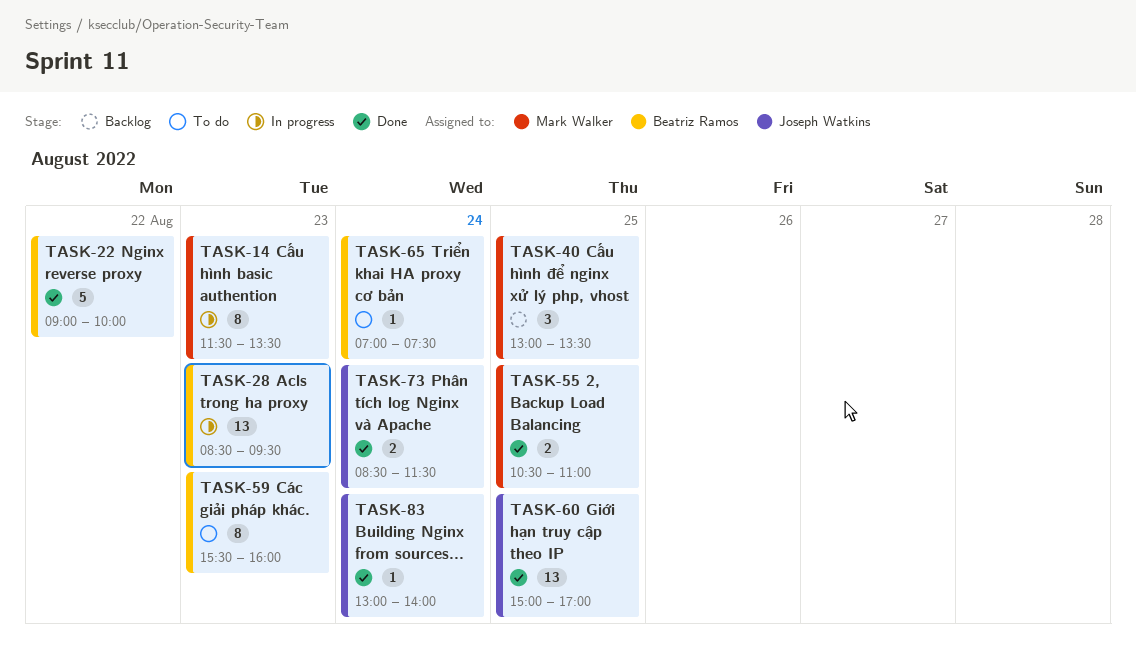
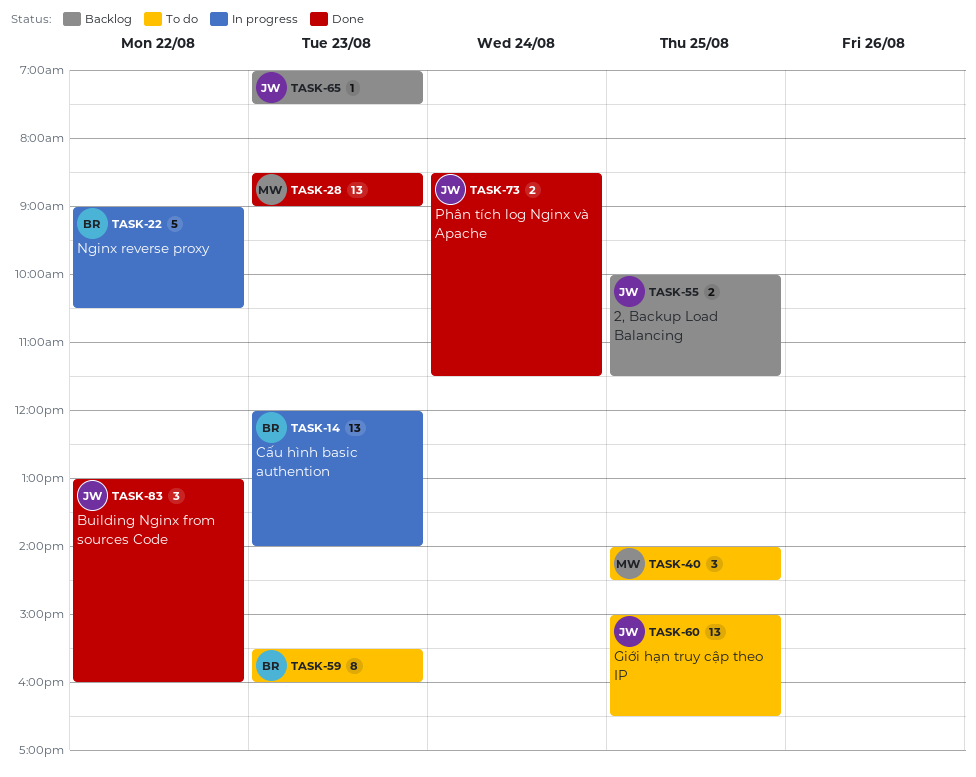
TASK-14, owner: Mark Walker -> Beatriz Ramos
TASK-14, estimate: 8 -> 13
TASK-14, begins: 11:30 -> 12:00
TASK-14, ends: 13:30 -> 14:00
TASK-22, status: Done -> In progress
TASK-22, ends: 10:00 -> 10:30
TASK-28, status: In progress -> Done
TASK-28, owner: Beatriz Ramos -> Mark Walker
TASK-28, ends: 09:30 -> 09:00
TASK-40, status: Backlog -> To do
TASK-40, begins: 13:00 -> 14:00
TASK-40, ends: 13:30 -> 14:30
TASK-55, status: Done -> Backlog
TASK-55, owner: Mark Walker -> Joseph Watkins
TASK-55, begins: 10:30 -> 10:00
TASK-55, ends: 11:00 -> 11:30
TASK-60, status: Done -> To do
TASK-60, ends: 17:00 -> 16:30
TASK-65, status: To do -> Backlog
TASK-65, owner: Beatriz Ramos -> Joseph Watkins
TASK-65, day: Aug 24 -> Aug 23
TASK-83, estimate: 1 -> 3
TASK-83, day: Aug 24 -> Aug 22
TASK-83, ends: 14:00 -> 16:00

